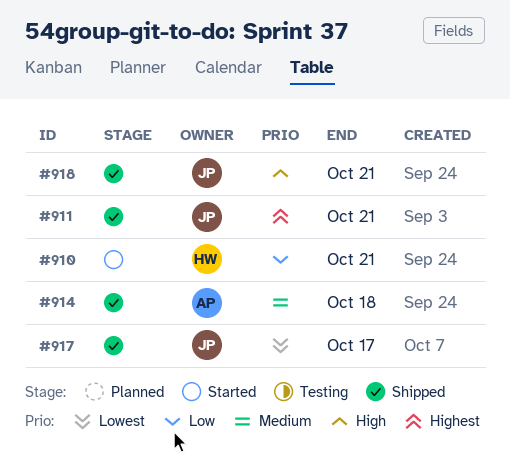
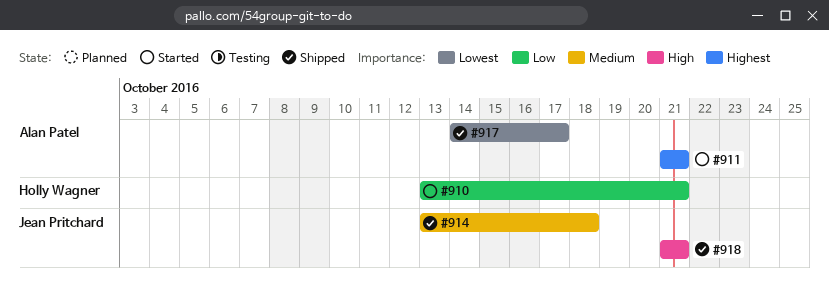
#911, status: Shipped -> Started
#911, owner: Jean Pritchard -> Alan Patel
#914, owner: Alan Patel -> Jean Pritchard
#917, owner: Jean Pritchard -> Alan Patel

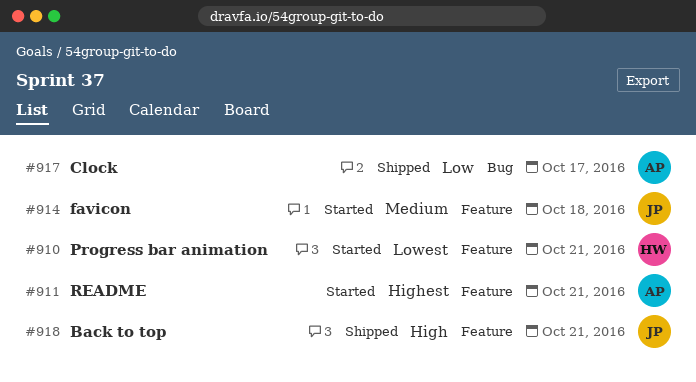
#910, priority: Low -> Lowest
#914, status: Shipped -> Started
#917, priority: Lowest -> Low

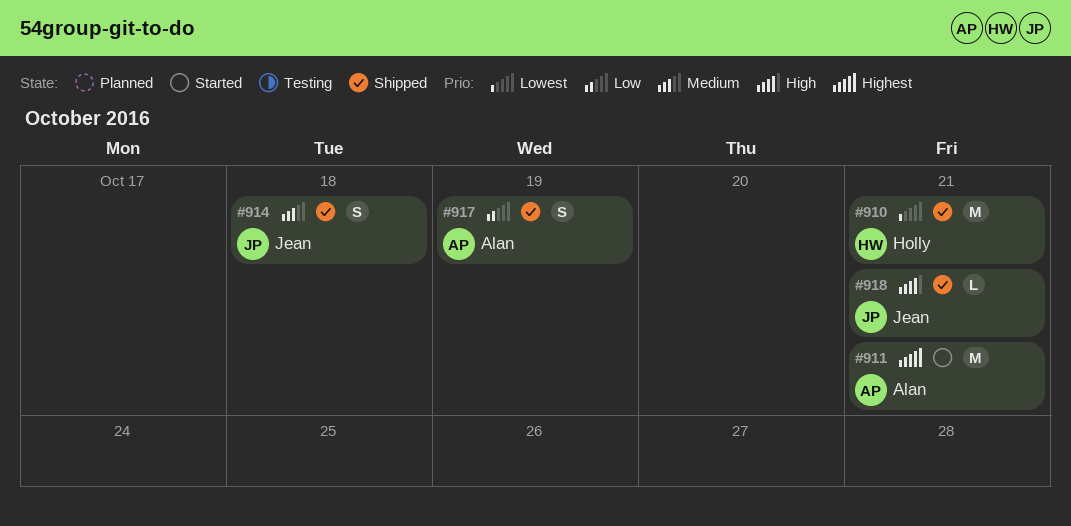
#910, status: Started -> Shipped
#914, status: Started -> Shipped
#917, due: Oct 17 -> Oct 19

